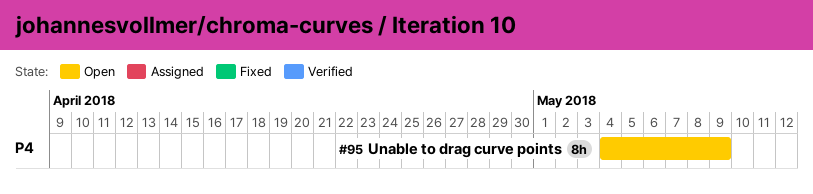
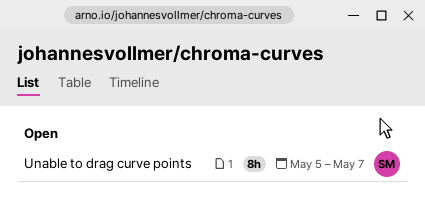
Unable to drag curve points, start: May 4 -> May 5
Unable to drag curve points, due: May 9 -> May 7

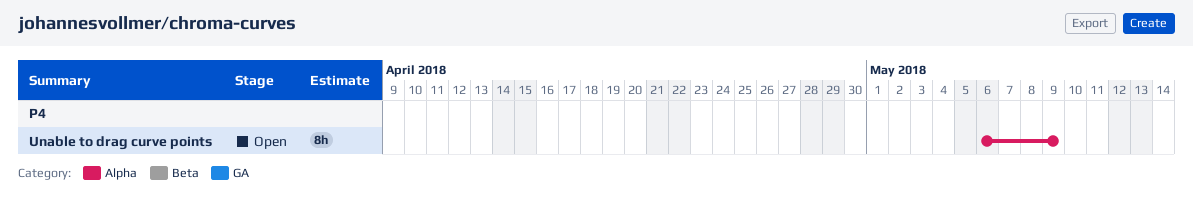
Unable to drag curve points, start: May 5 -> May 6
Unable to drag curve points, due: May 7 -> May 9

